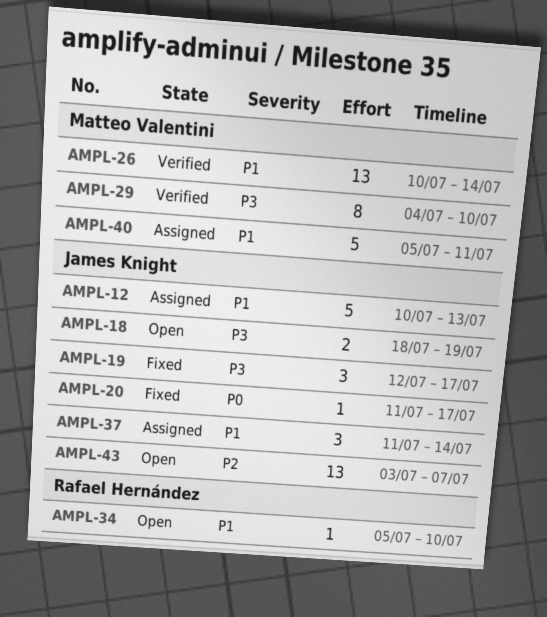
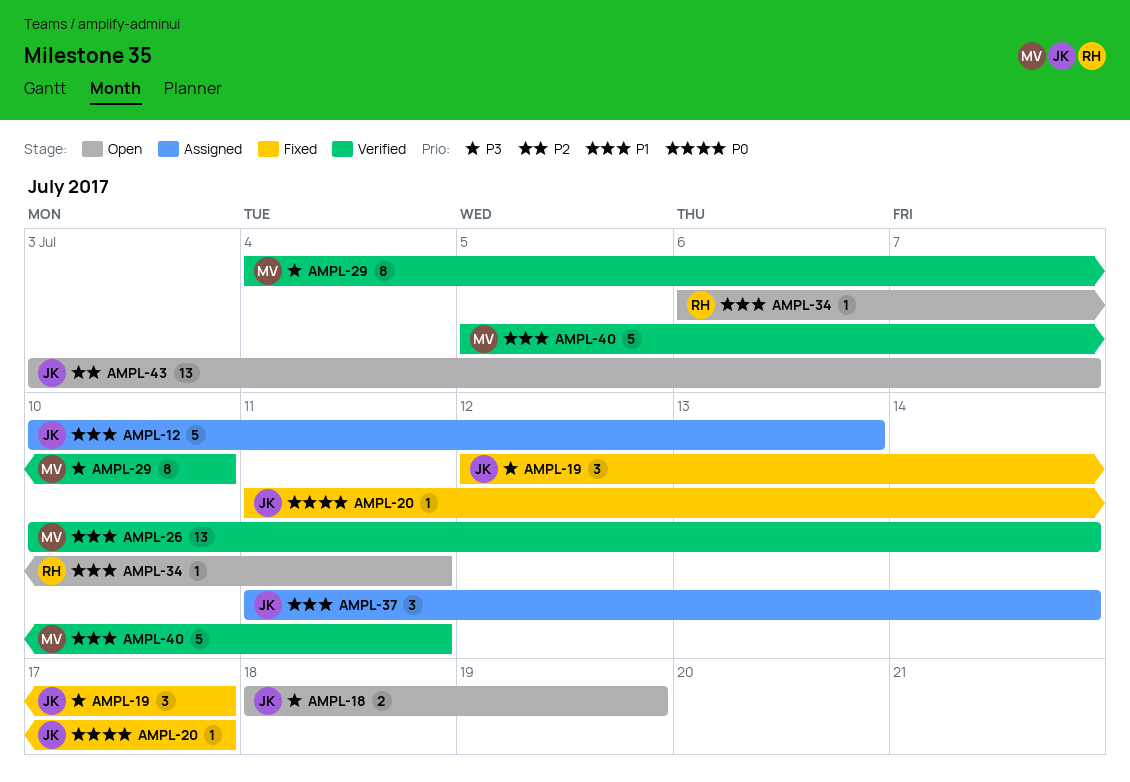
AMPL-34, start: Jul 5 -> Jul 6
AMPL-34, due: Jul 10 -> Jul 11
AMPL-40, status: Assigned -> Verified

